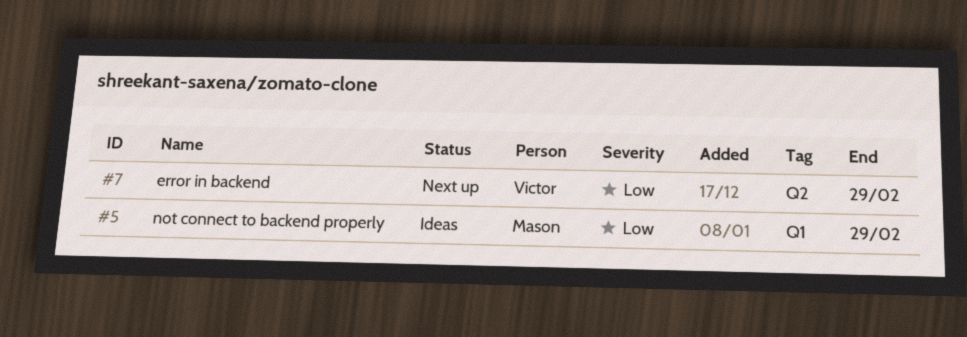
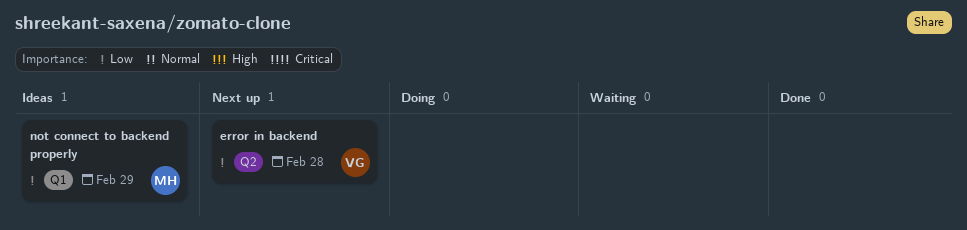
error in backend, due: Feb 29 -> Feb 28

